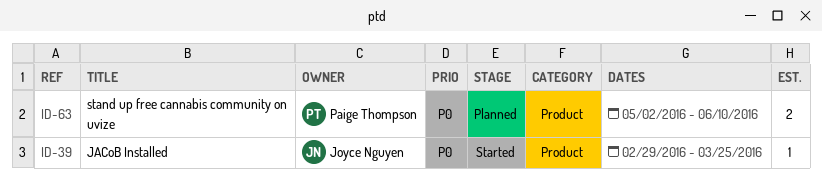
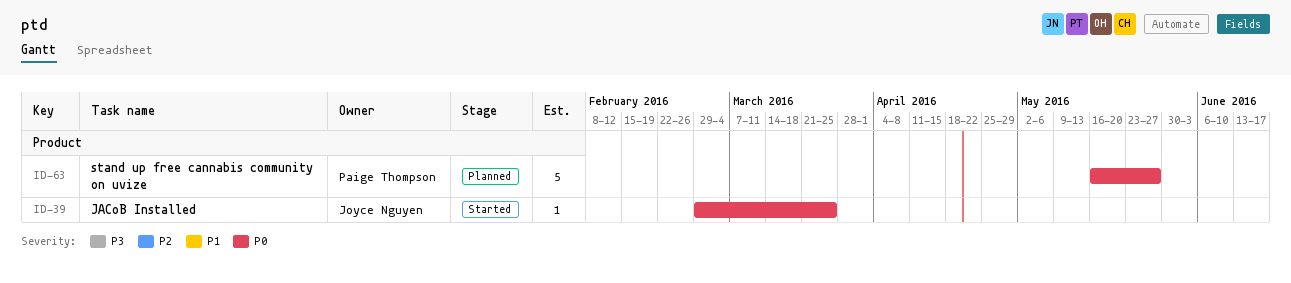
ID-63, estimate: 2 -> 5
ID-63, start: May 2 -> May 16
ID-63, due: Jun 10 -> May 27

